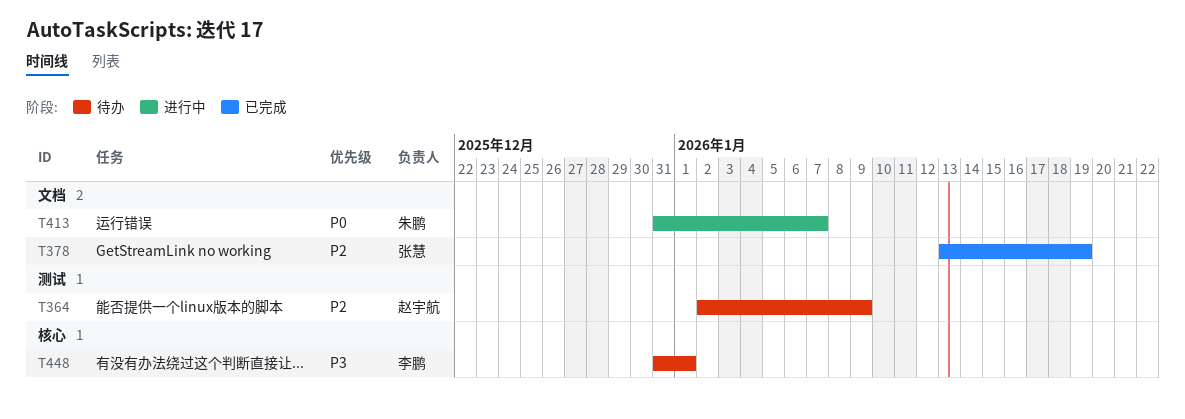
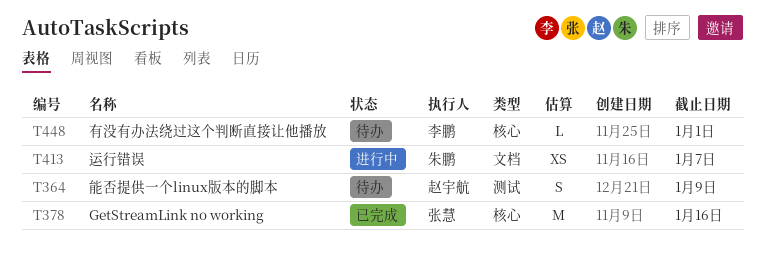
T378, label: 文档 -> 核心
T378, due: Jan 19 -> Jan 16

